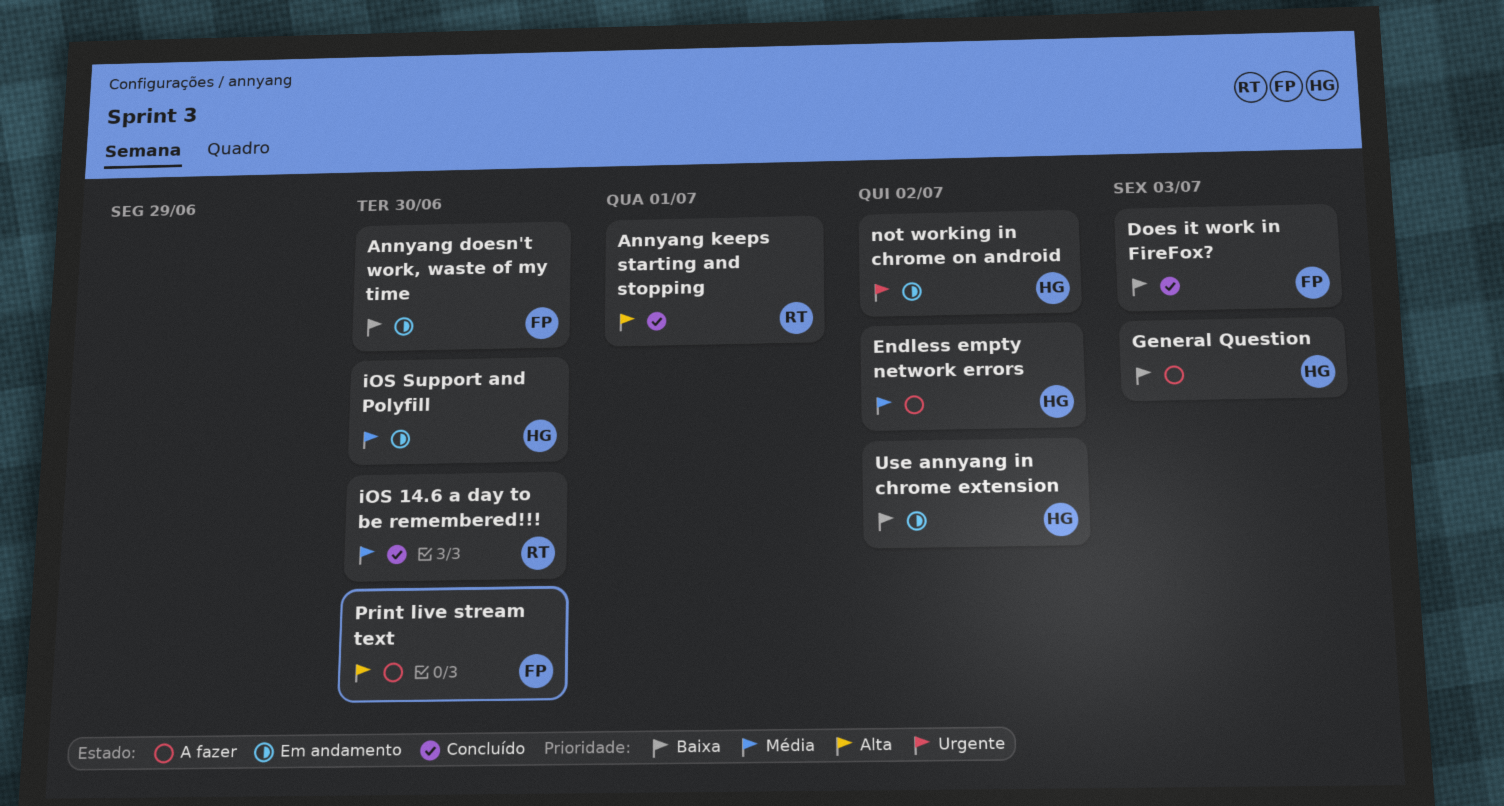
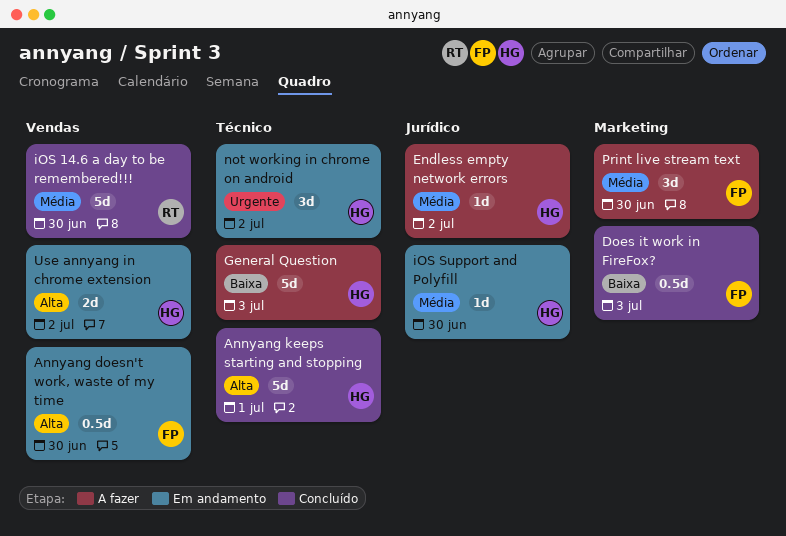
Annyang doesn't work, waste of my time, priority: Baixa -> Alta
Annyang keeps starting and stopping, owner: RT -> HG
Print live stream text, priority: Alta -> Média
Use annyang in chrome extension, priority: Baixa -> Alta

